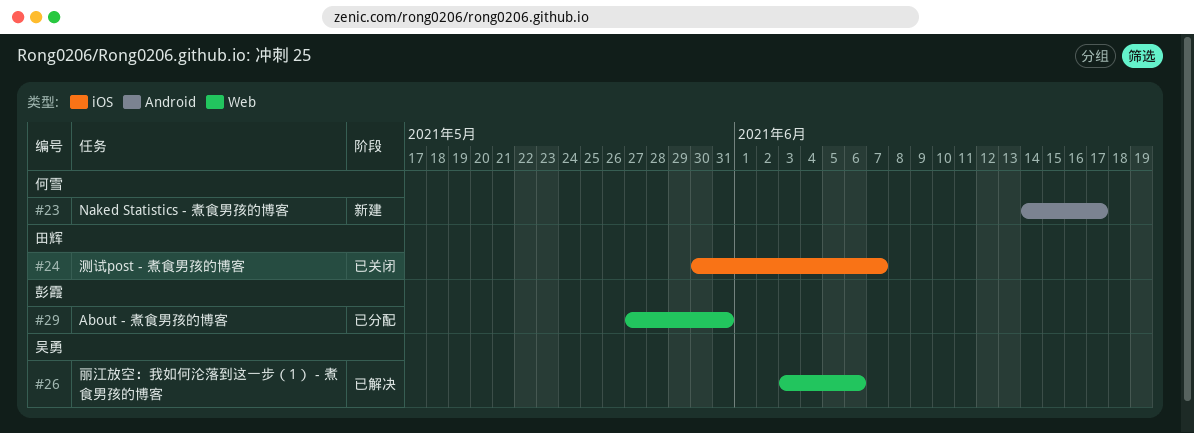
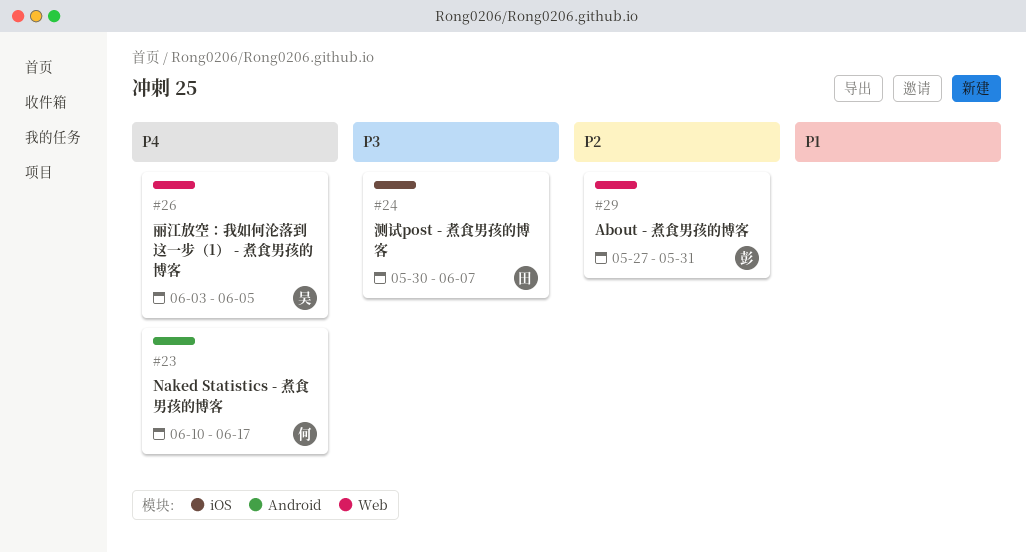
#23, start: Jun 14 -> Jun 10
#26, due: Jun 6 -> Jun 5

